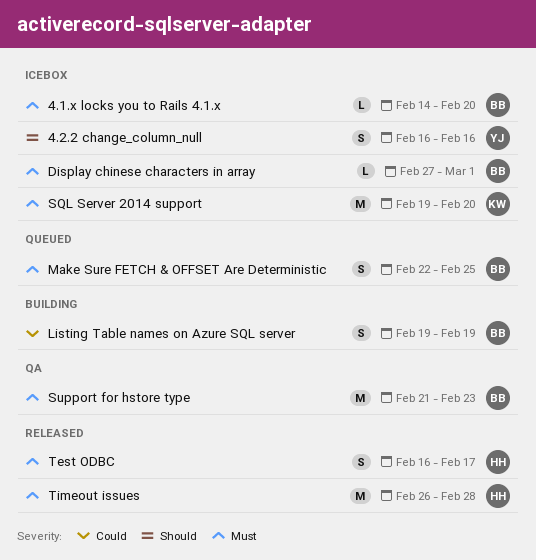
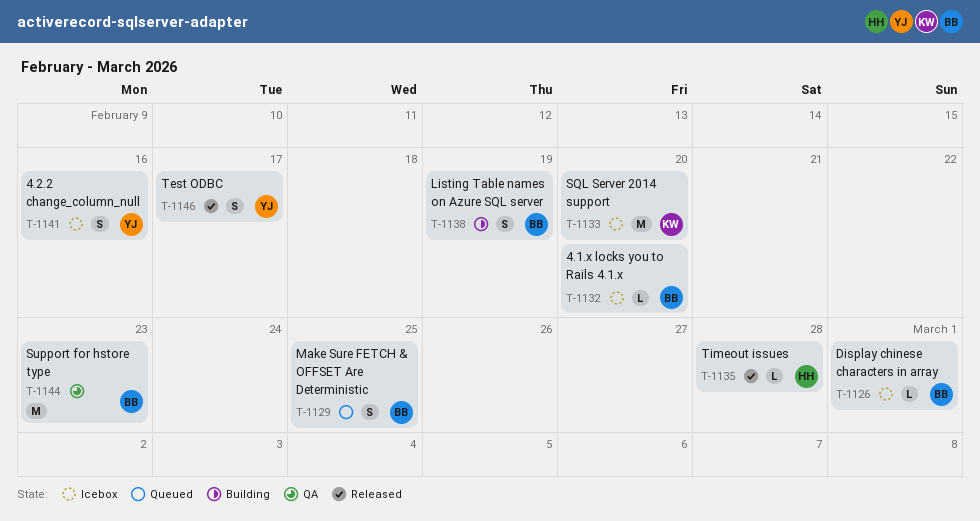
Test ODBC, owner: HH -> YJ
Timeout issues, estimate: M -> L

